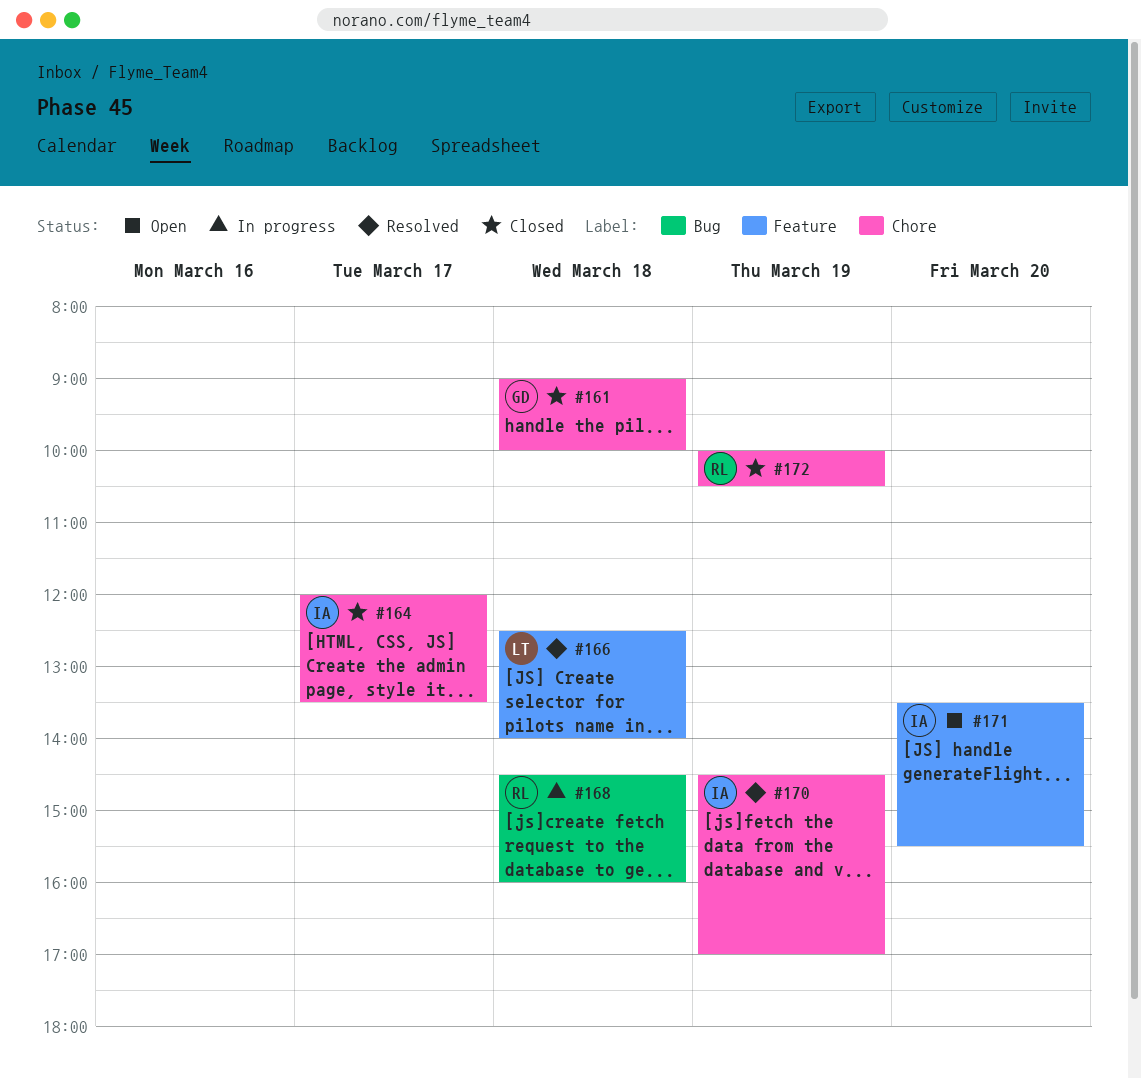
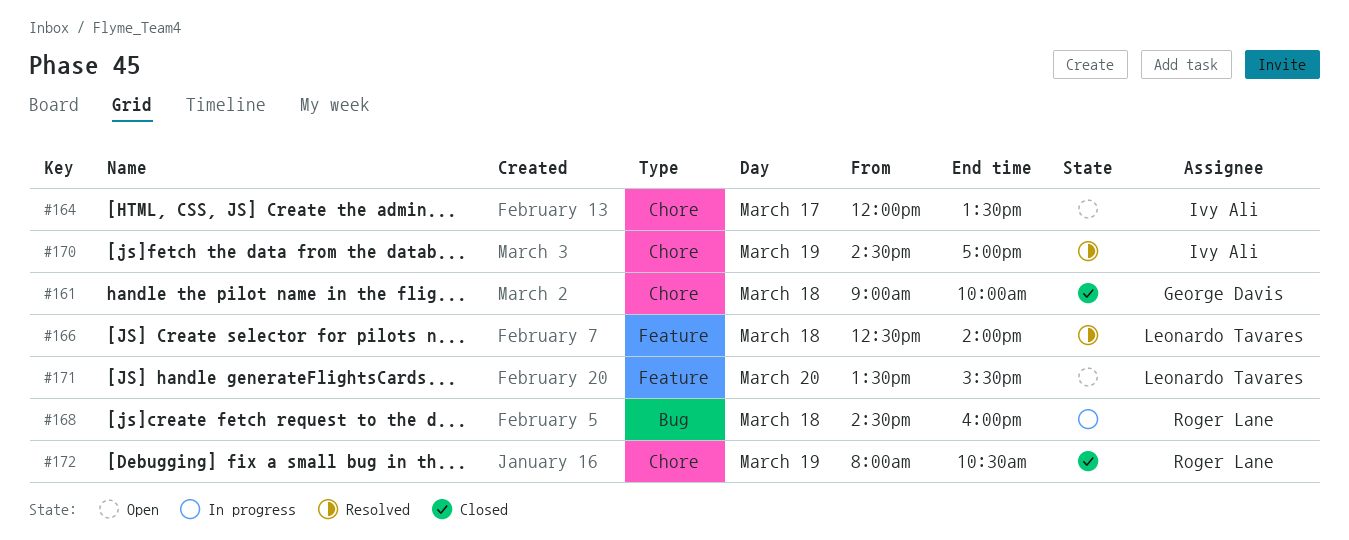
#164, status: Closed -> Open
#171, owner: Ivy Ali -> Leonardo Tavares
#172, begins: 10:00 -> 08:00

